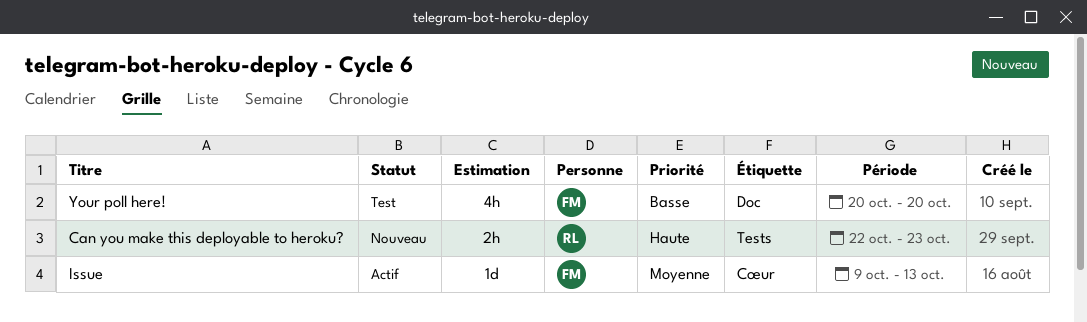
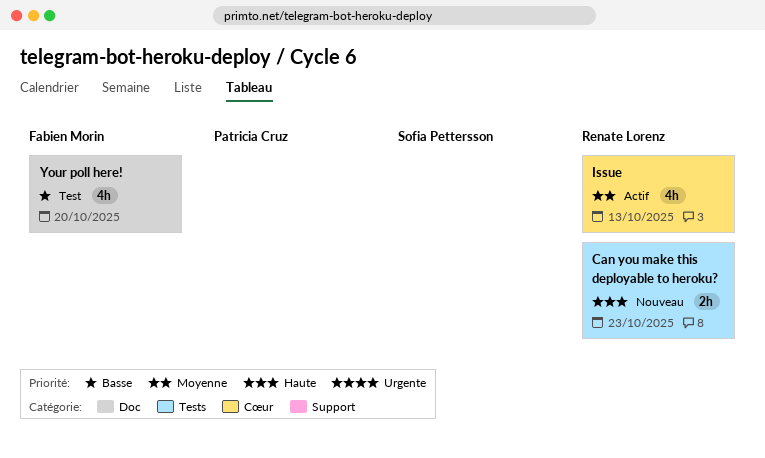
Issue, owner: Fabien Morin -> Renate Lorenz
Issue, estimate: 1d -> 4h

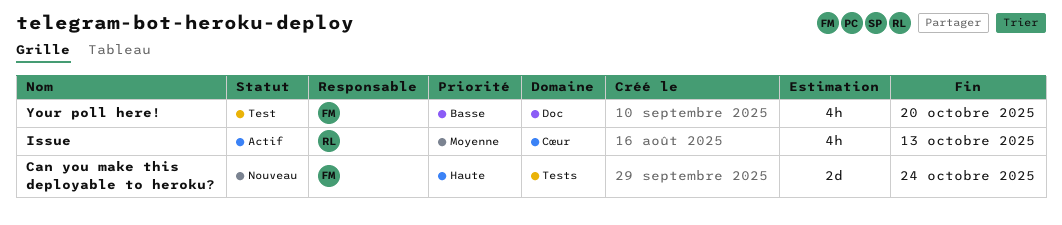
Can you make this deployable to heroku?, owner: Renate Lorenz -> Fabien Morin
Can you make this deployable to heroku?, estimate: 2h -> 2d
Can you make this deployable to heroku?, due: Oct 23 -> Oct 24

